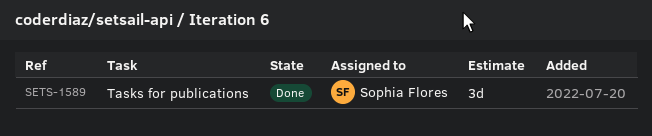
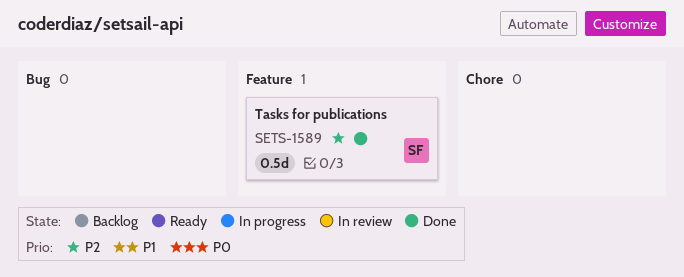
SETS-1589, estimate: 3d -> 0.5d

